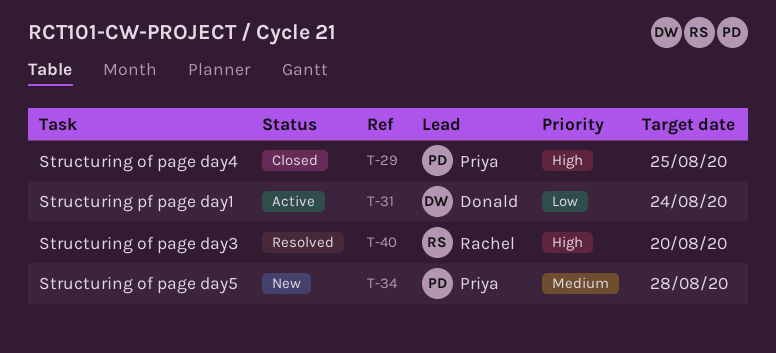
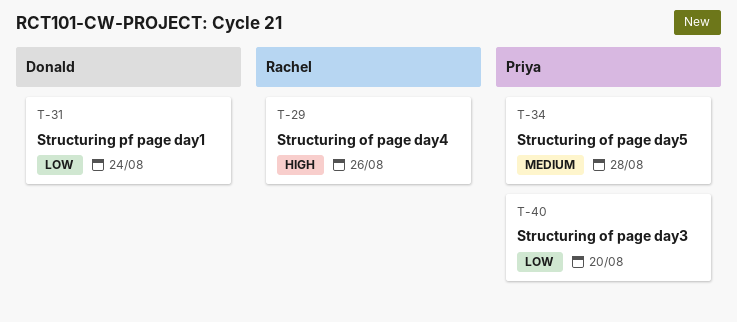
T-29, owner: Priya -> Rachel
T-29, due: Aug 25 -> Aug 26
T-40, owner: Rachel -> Priya
T-40, priority: High -> Low

